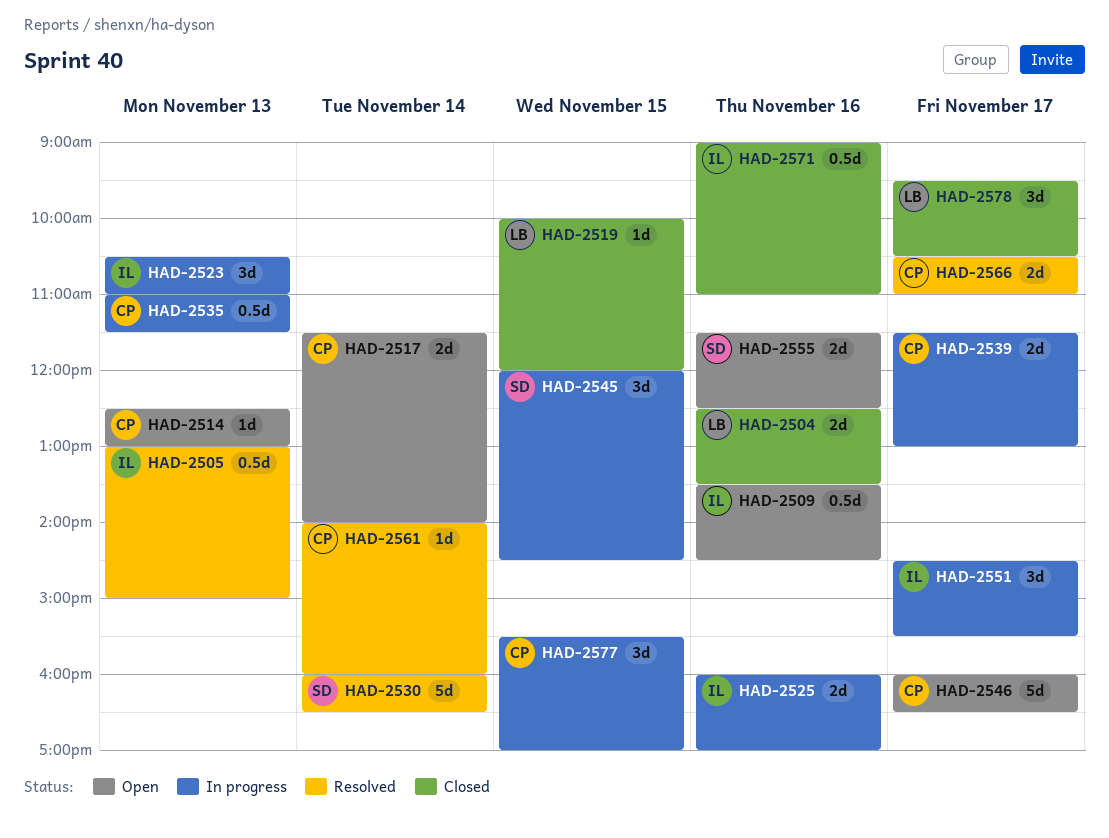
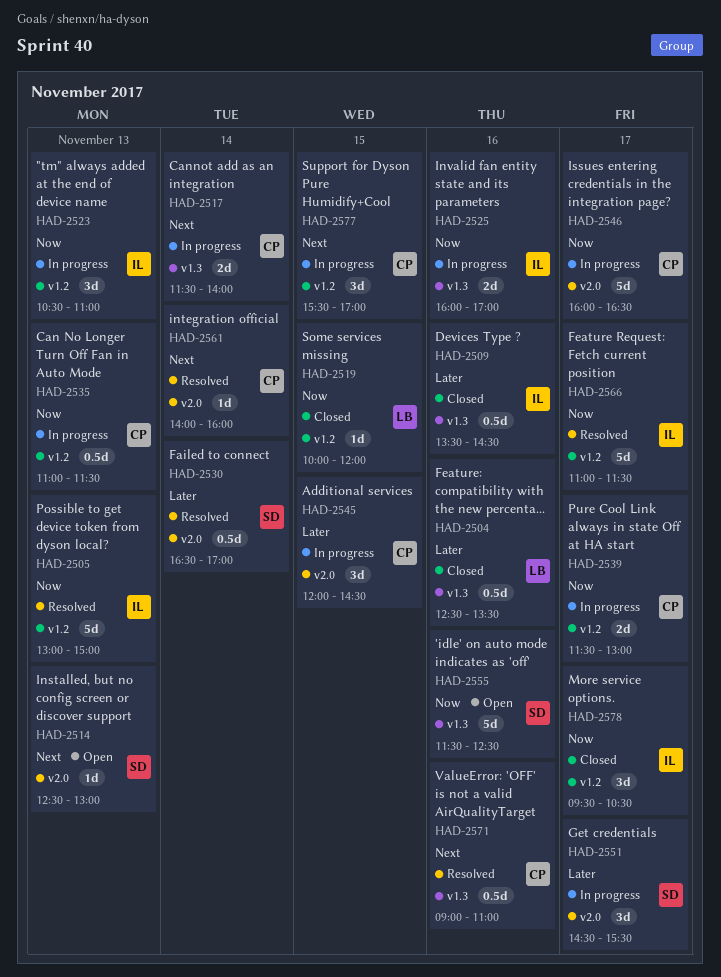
HAD-2504, estimate: 2d -> 0.5d
HAD-2505, estimate: 0.5d -> 5d
HAD-2509, status: Open -> Closed
HAD-2514, owner: CP -> SD
HAD-2517, status: Open -> In progress
HAD-2530, estimate: 5d -> 0.5d
HAD-2530, begins: 16:00 -> 16:30
HAD-2530, ends: 16:30 -> 17:00
HAD-2545, owner: SD -> CP
HAD-2546, status: Open -> In progress
HAD-2551, owner: IL -> SD
HAD-2555, estimate: 2d -> 5d
HAD-2566, owner: CP -> IL
HAD-2566, estimate: 2d -> 5d
HAD-2566, begins: 10:30 -> 11:00
HAD-2566, ends: 11:00 -> 11:30
HAD-2571, status: Closed -> Resolved
HAD-2571, owner: IL -> CP
HAD-2578, owner: LB -> IL

